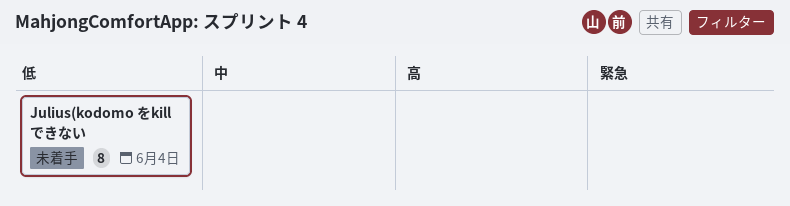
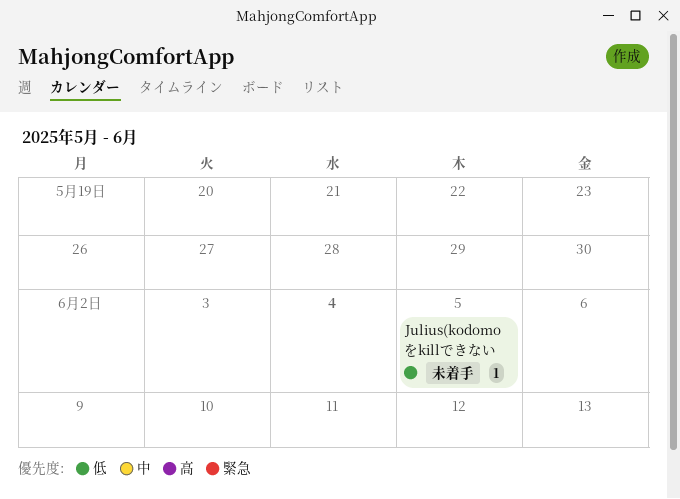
Julius(kodomo をkillできない, estimate: 8 -> 1
Julius(kodomo をkillできない, due: Jun 4 -> Jun 5

